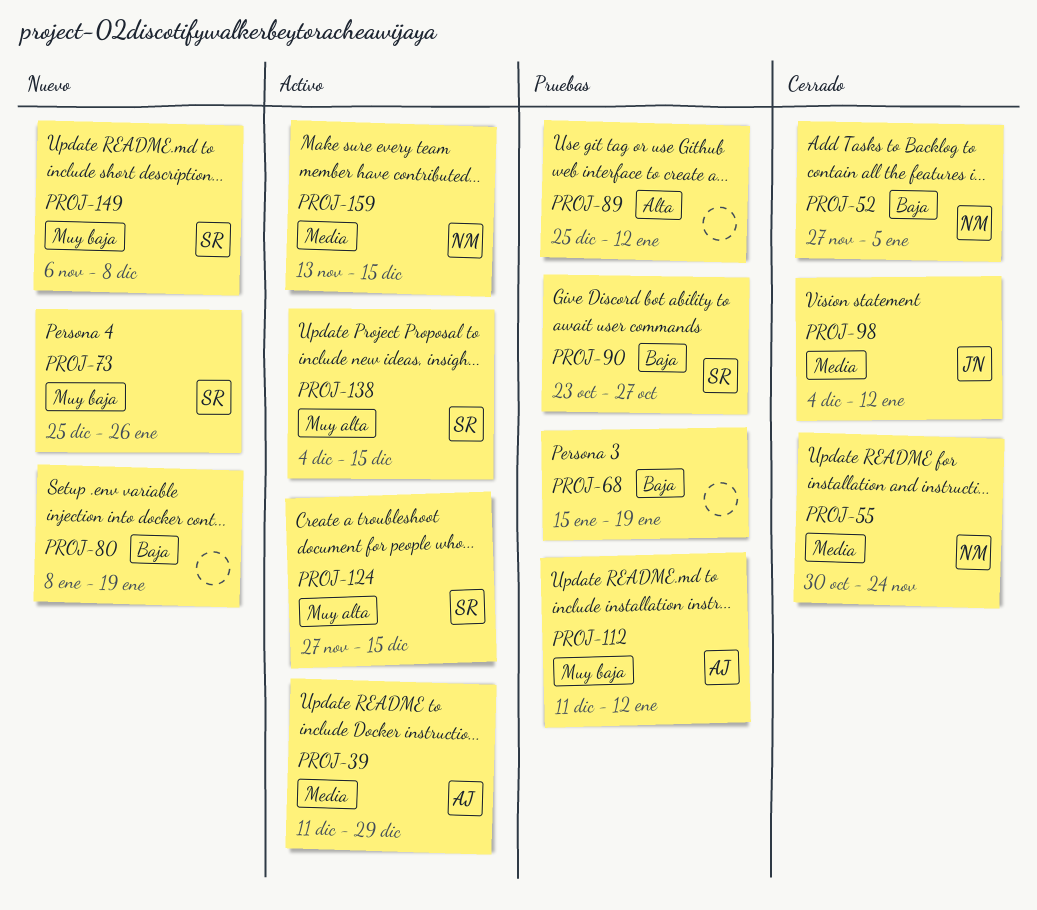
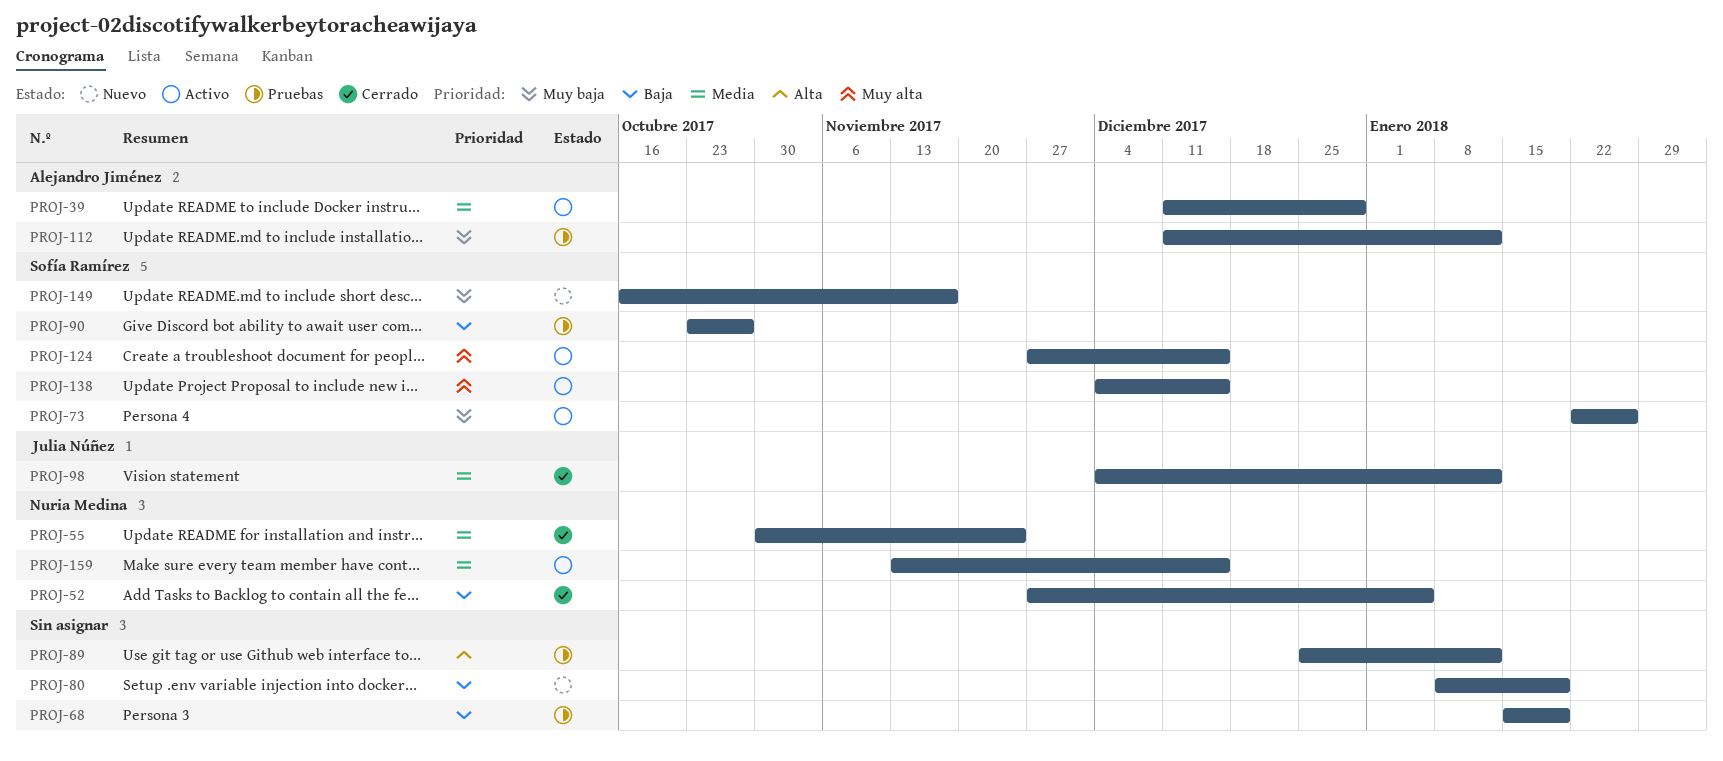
PROJ-73, status: Nuevo -> Activo
PROJ-73, start: Dec 25 -> Jan 22
PROJ-149, start: Nov 6 -> Oct 16
PROJ-149, due: Dec 8 -> Nov 17

